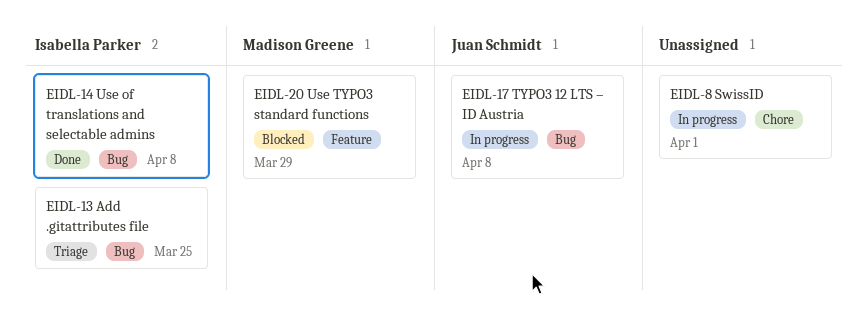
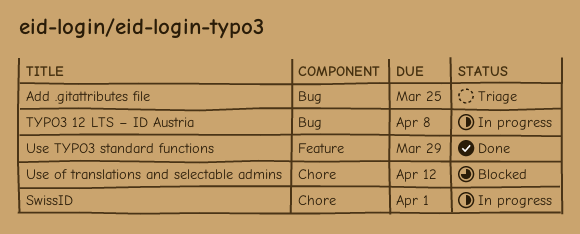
Use of translations and selectable admins, status: Done -> Blocked
Use of translations and selectable admins, label: Bug -> Chore
Use of translations and selectable admins, due: Apr 8 -> Apr 12
Use TYPO3 standard functions, status: Blocked -> Done

